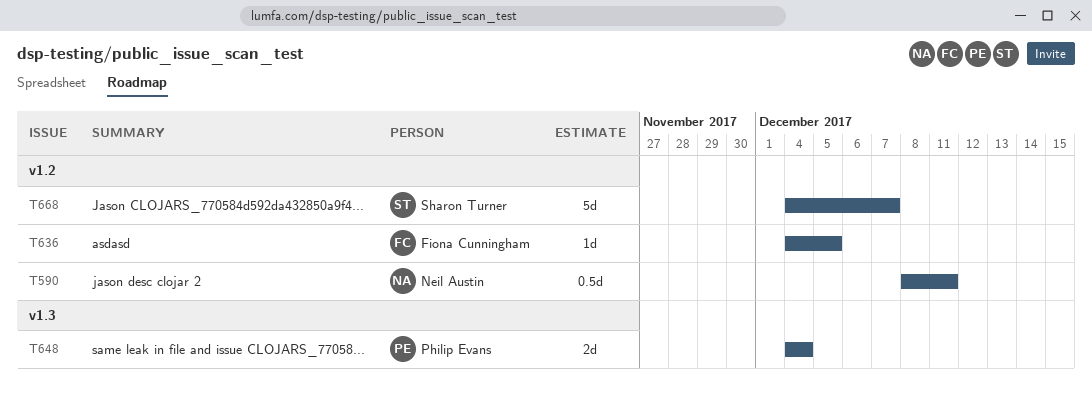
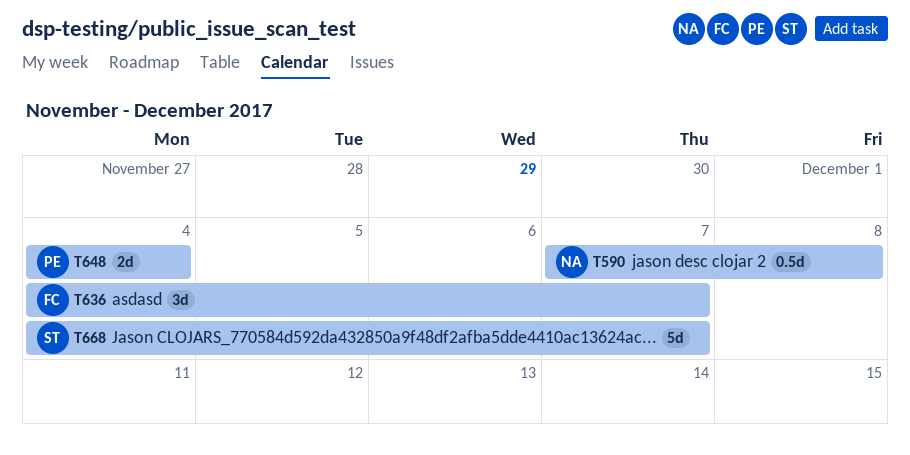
T590, start: Dec 8 -> Dec 7
T590, due: Dec 11 -> Dec 8
T636, estimate: 1d -> 3d
T636, due: Dec 5 -> Dec 7

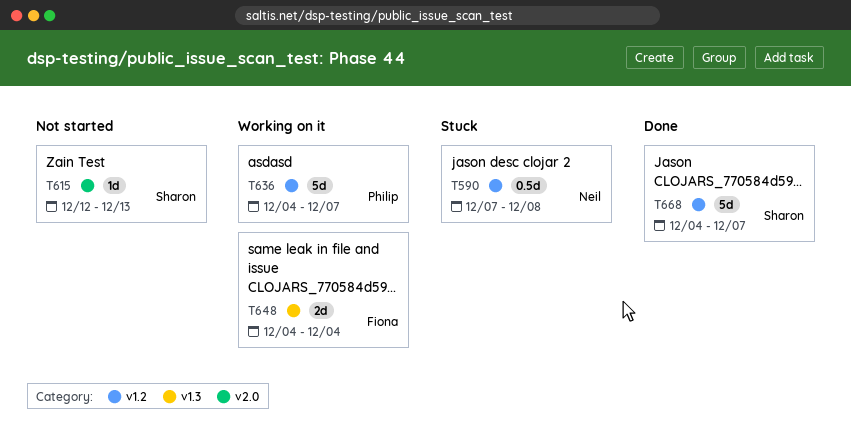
T615: none -> present
T636, owner: Fiona -> Philip
T636, estimate: 3d -> 5d
T648, owner: Philip -> Fiona

